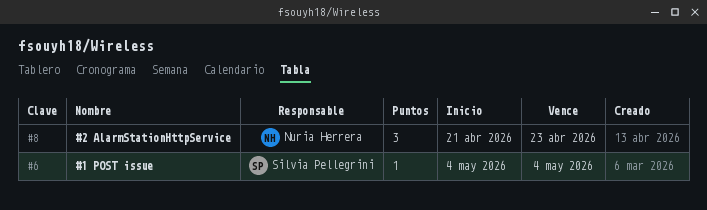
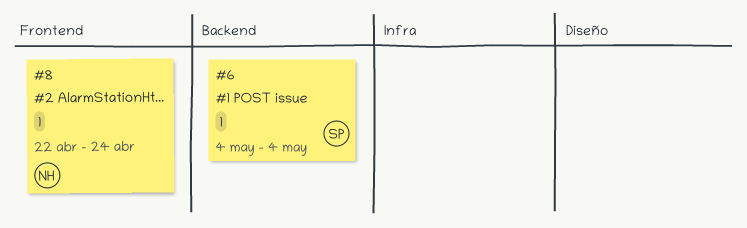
#8, estimate: 3 -> 1
#8, start: Apr 21 -> Apr 22
#8, due: Apr 23 -> Apr 24

